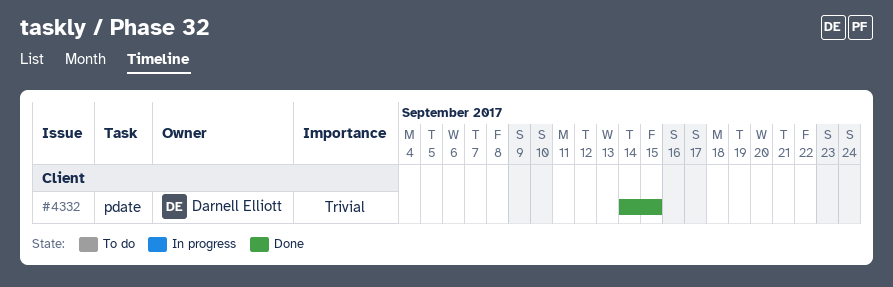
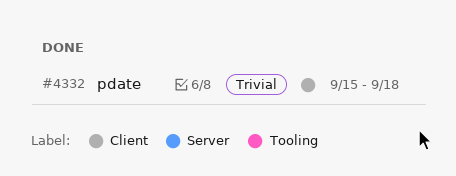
#4332, start: Sep 14 -> Sep 15
#4332, due: Sep 15 -> Sep 18

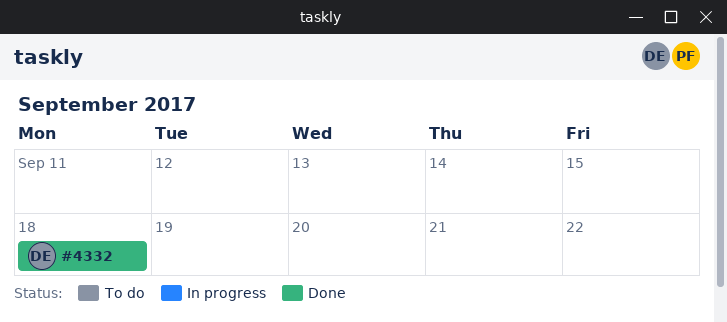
#4332, start: Sep 15 -> Sep 18

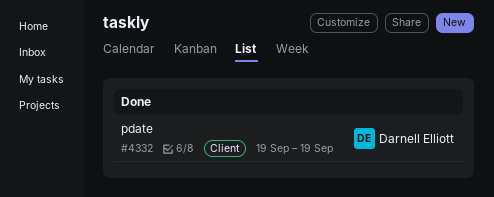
#4332, start: Sep 18 -> Sep 19
#4332, due: Sep 18 -> Sep 19

